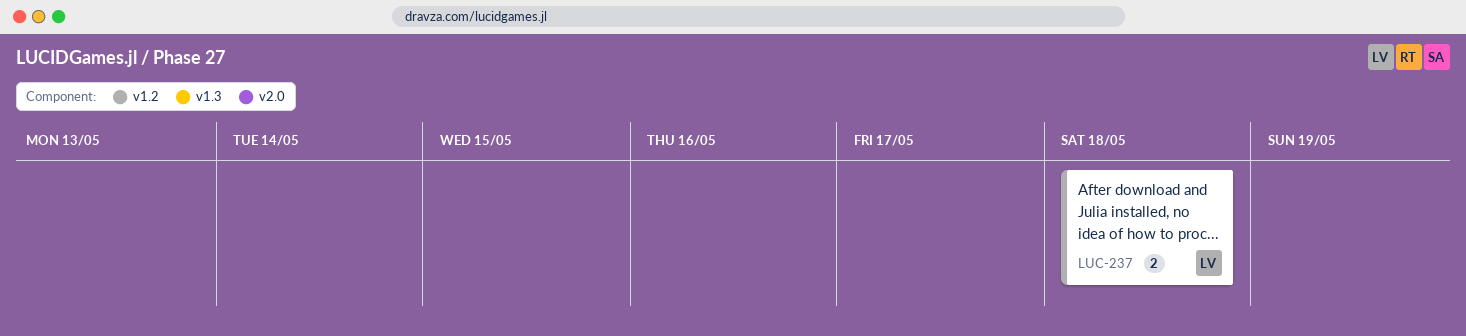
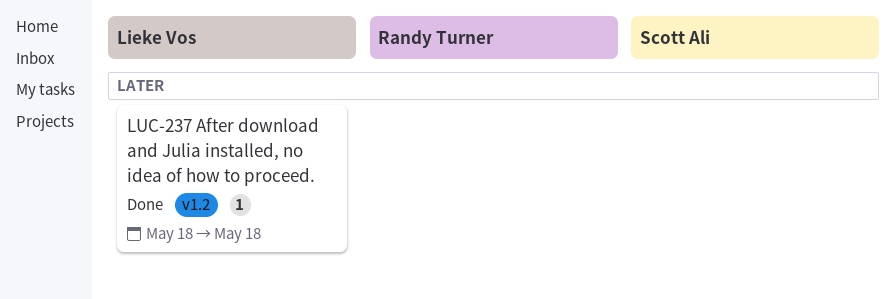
LUC-237, estimate: 2 -> 1

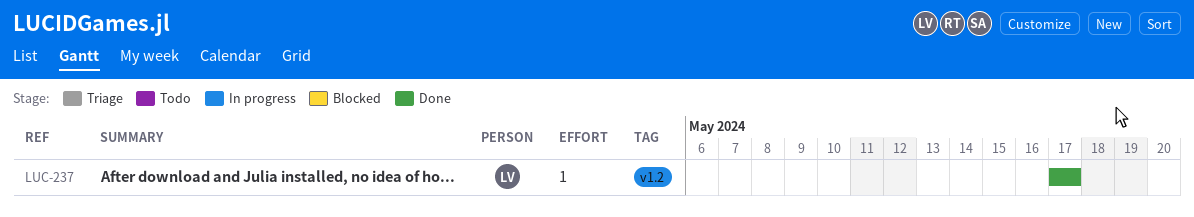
LUC-237, start: May 18 -> May 17
LUC-237, due: May 18 -> May 17

